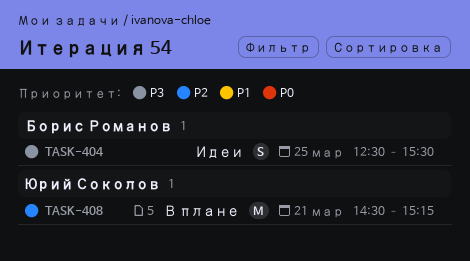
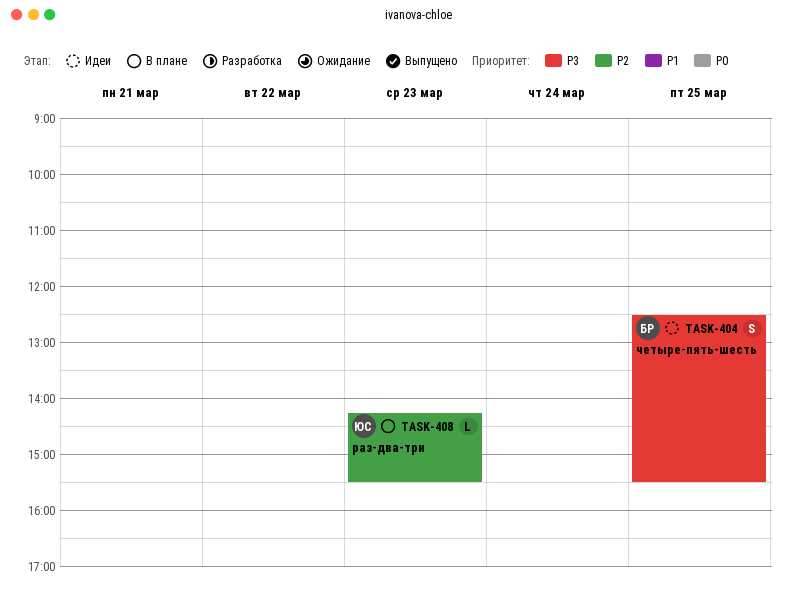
TASK-408, estimate: M -> L
TASK-408, day: Mar 21 -> Mar 23
TASK-408, begins: 14:30 -> 14:15
TASK-408, ends: 15:15 -> 15:30

